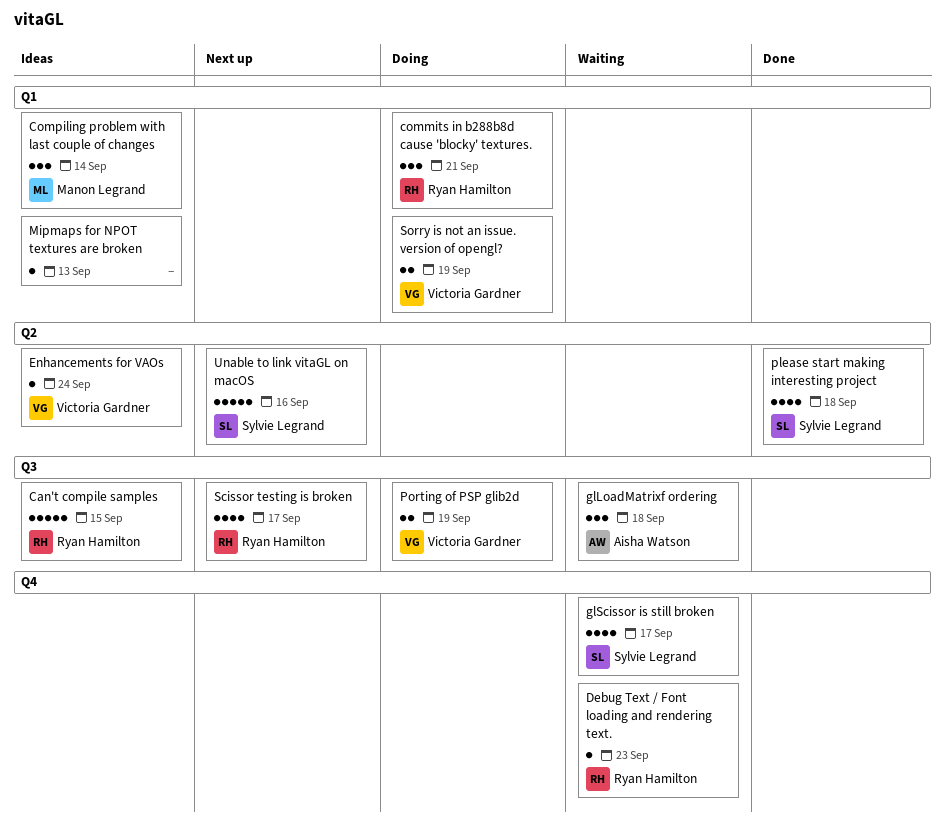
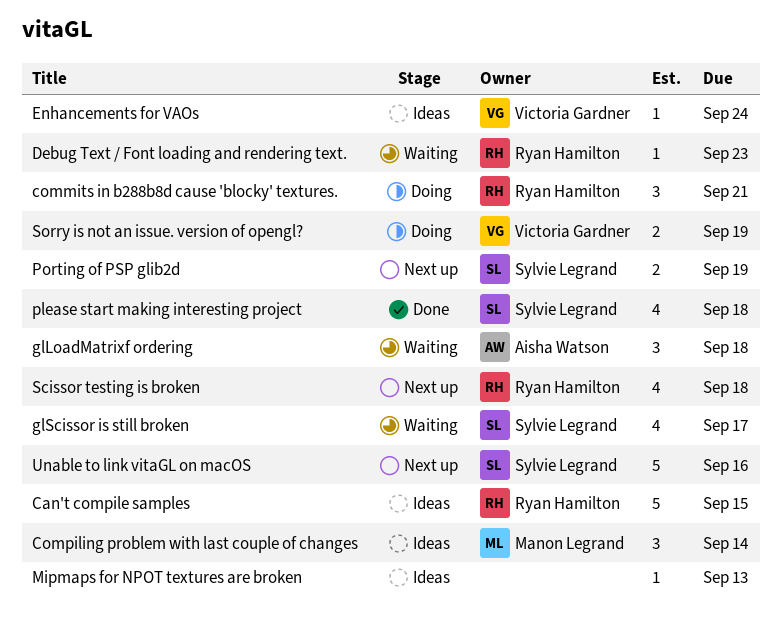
Porting of PSP glib2d, status: Doing -> Next up
Porting of PSP glib2d, owner: Victoria Gardner -> Sylvie Legrand
Scissor testing is broken, due: Sep 17 -> Sep 18

